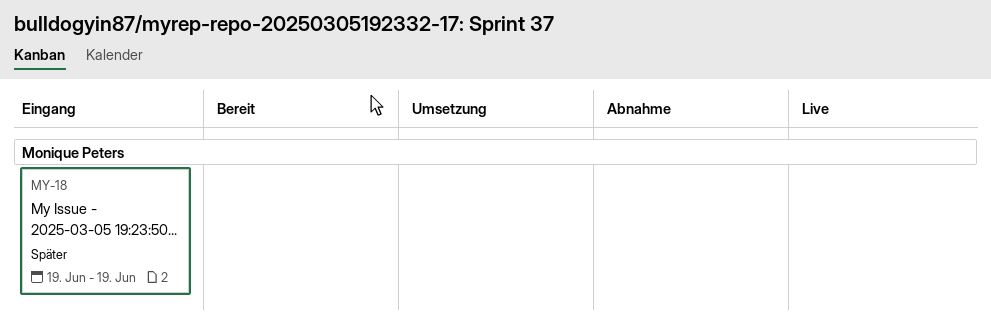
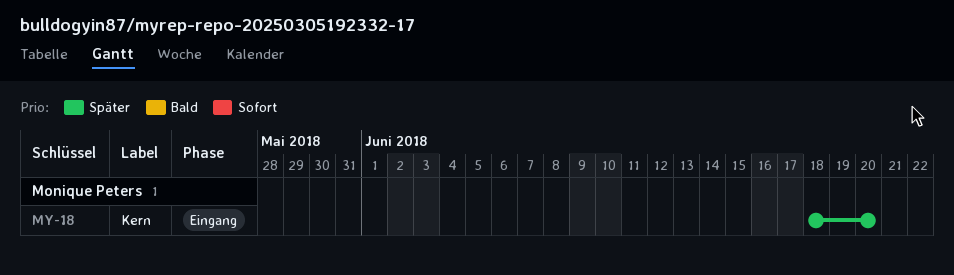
MY-18, start: Jun 19 -> Jun 18
MY-18, due: Jun 19 -> Jun 20

